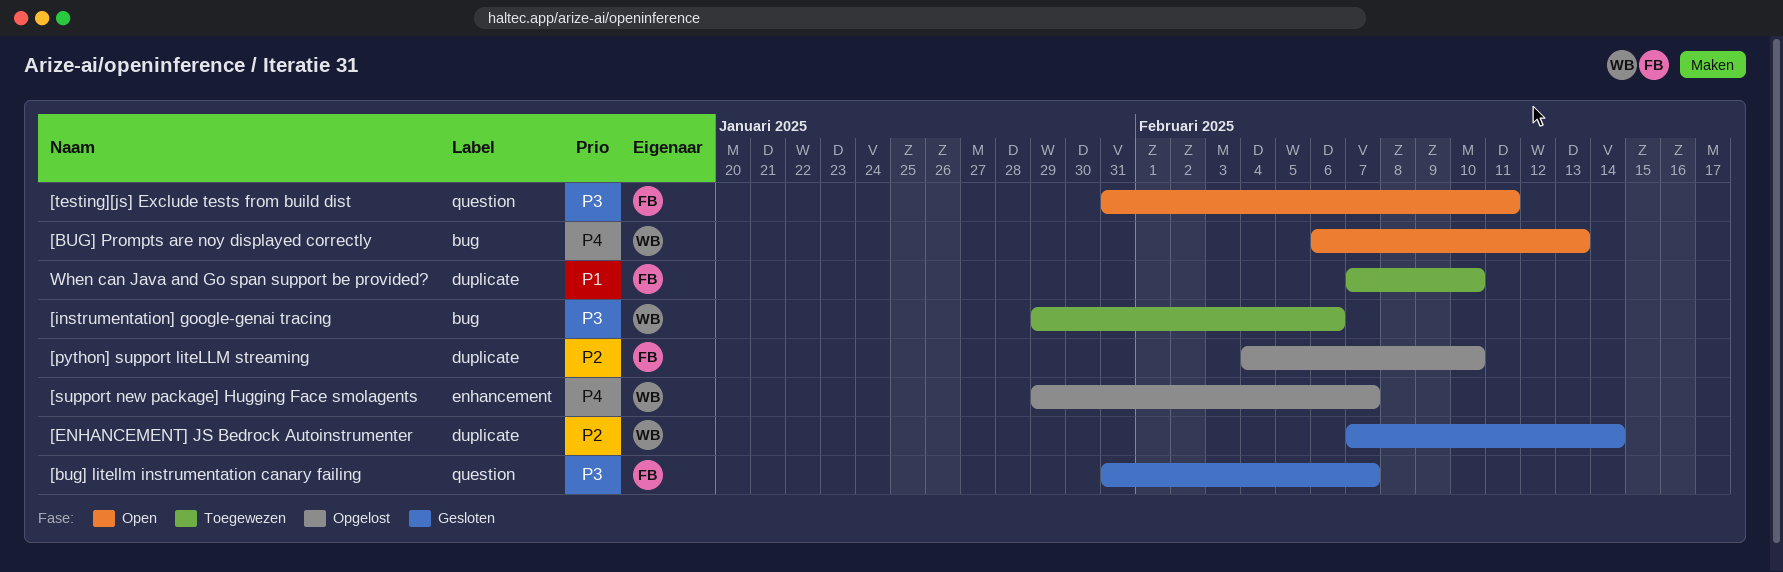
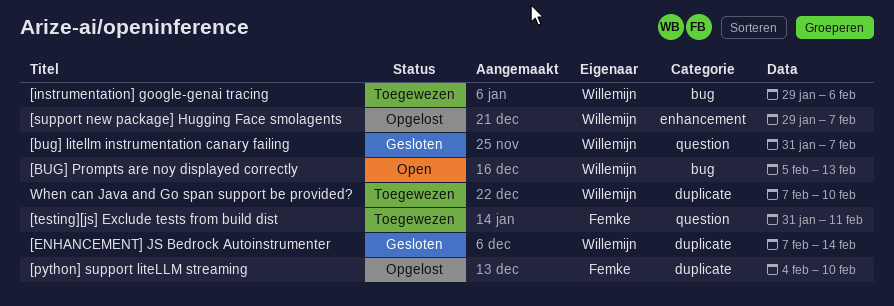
[bug] litellm instrumentation canary failing, owner: Femke -> Willemijn
[BUG] Prompts are noy displayed correctly, start: Feb 6 -> Feb 5
[testing][js] Exclude tests from build dist, status: Open -> Toegewezen
When can Java and Go span support be provided?, owner: Femke -> Willemijn

